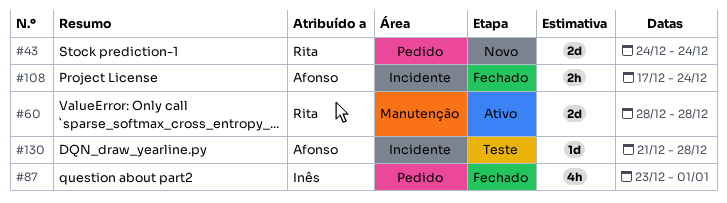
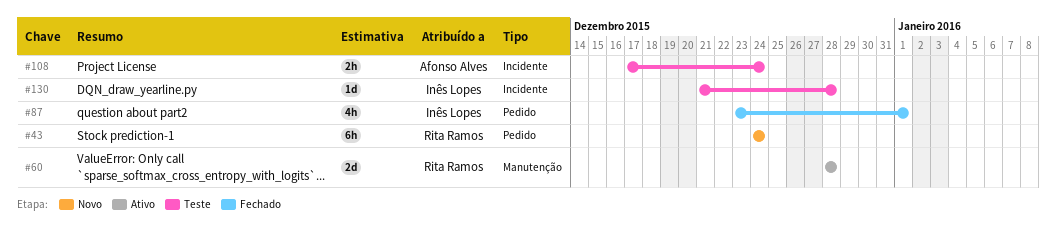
#43, estimate: 2d -> 6h
#108, status: Fechado -> Teste
#130, owner: Afonso Alves -> Inês Lopes

